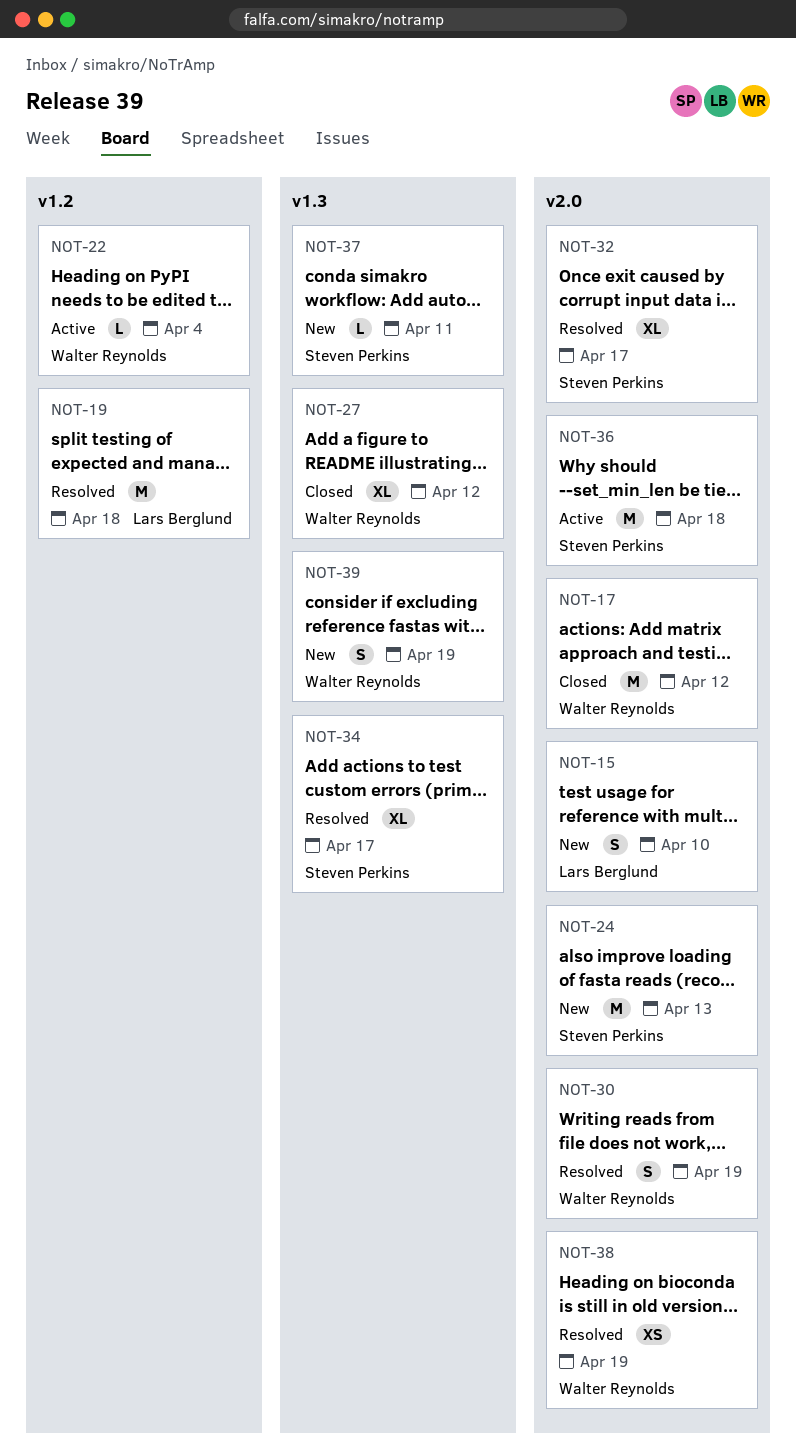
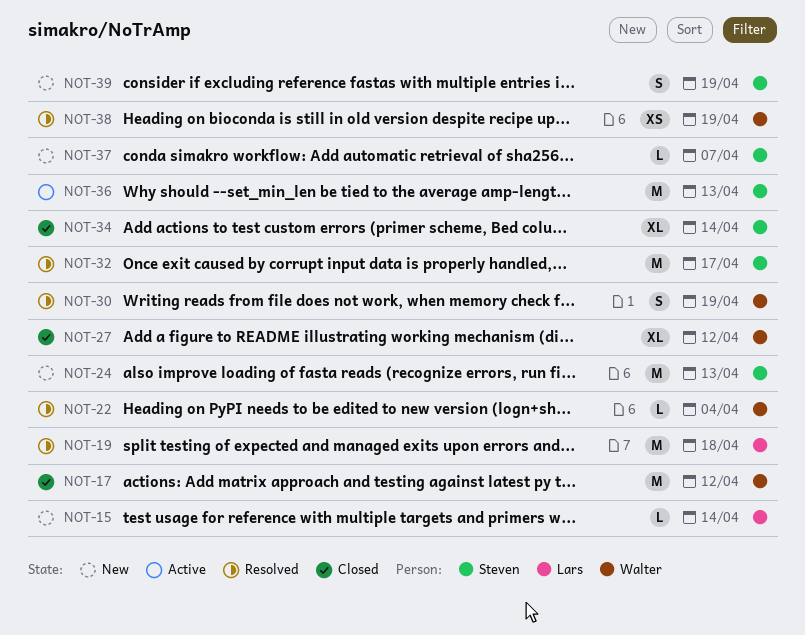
NOT-15, estimate: S -> L
NOT-15, due: Apr 10 -> Apr 14
NOT-22, status: Active -> Resolved
NOT-32, estimate: XL -> M
NOT-34, status: Resolved -> Closed
NOT-34, due: Apr 17 -> Apr 14
NOT-36, due: Apr 18 -> Apr 13
NOT-37, due: Apr 11 -> Apr 7
NOT-39, owner: Walter Reynolds -> Steven Perkins

